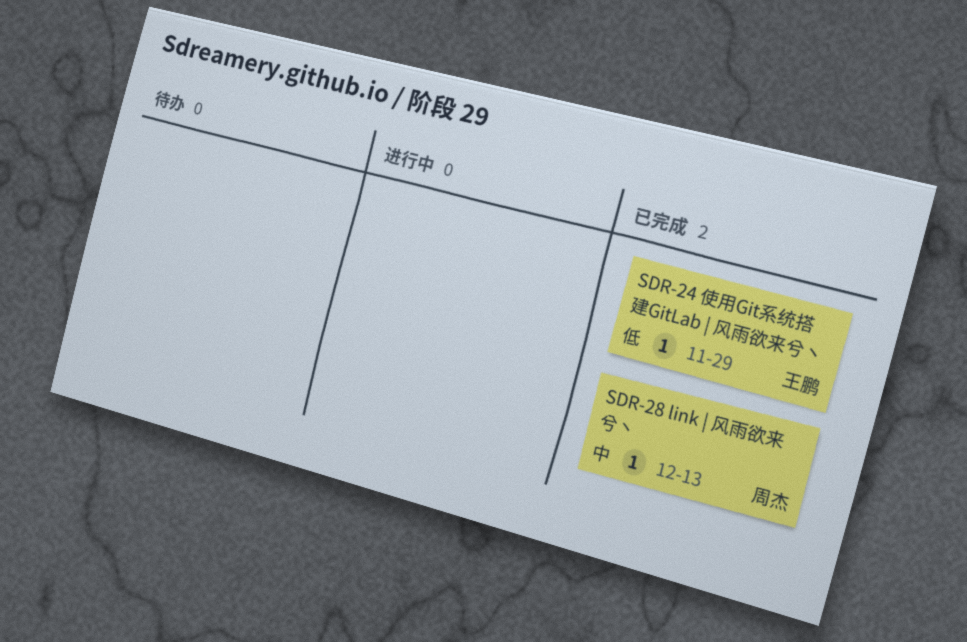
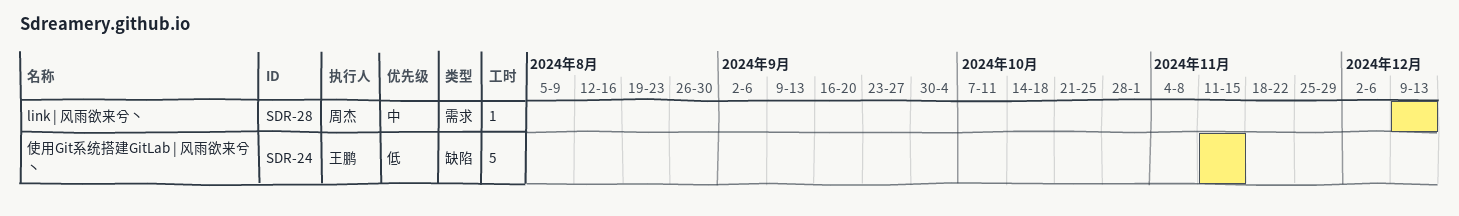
SDR-24, estimate: 1 -> 5
SDR-24, due: Nov 29 -> Nov 15

